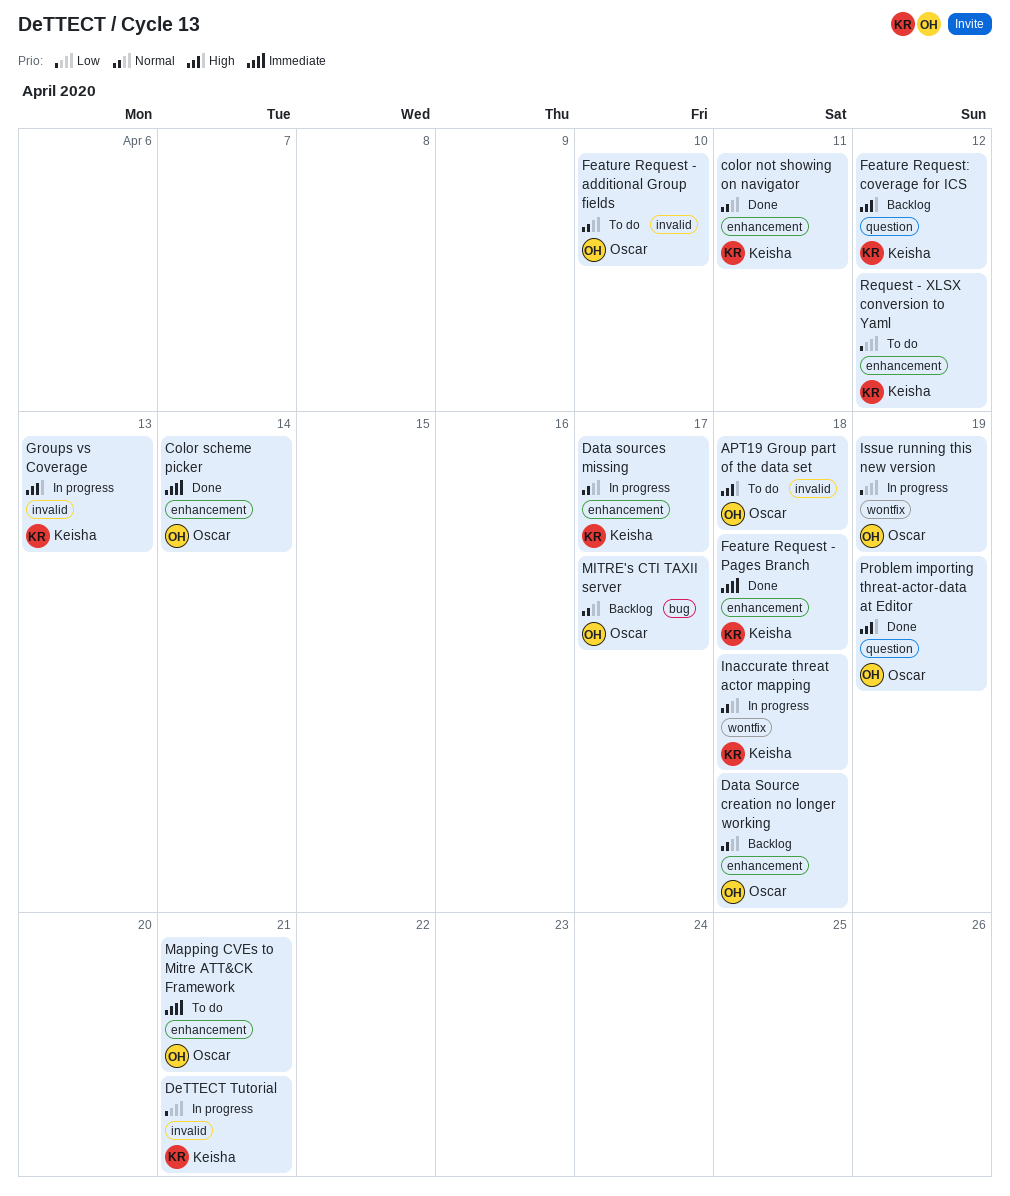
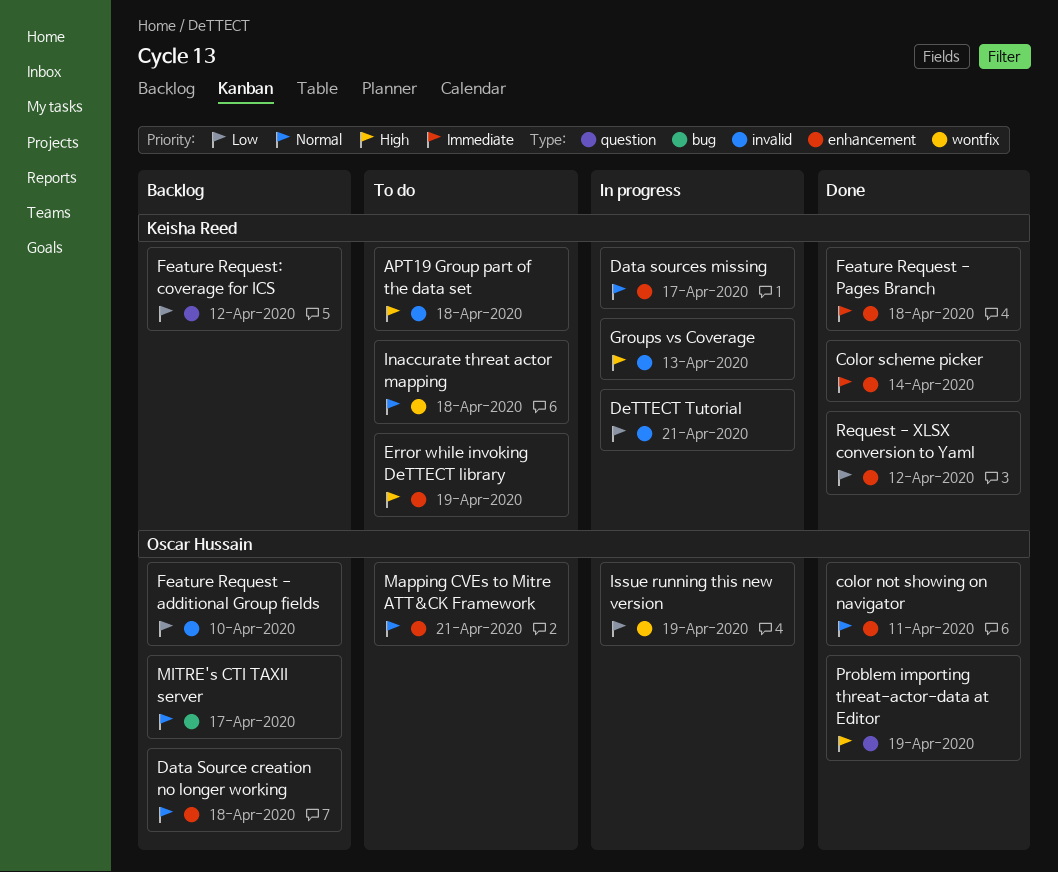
APT19 Group part of the data set, owner: Oscar Hussain -> Keisha Reed
color not showing on navigator, owner: Keisha Reed -> Oscar Hussain
Color scheme picker, owner: Oscar Hussain -> Keisha Reed
Error while invoking DeTTECT library: none -> present
Feature Request - additional Group fields, status: To do -> Backlog
Feature Request - additional Group fields, priority: Normal -> Low
Feature Request: coverage for ICS, priority: High -> Low
Inaccurate threat actor mapping, status: In progress -> To do
Mapping CVEs to Mitre ATT&CK Framework, priority: Immediate -> Normal
Request - XLSX conversion to Yaml, status: To do -> Done

